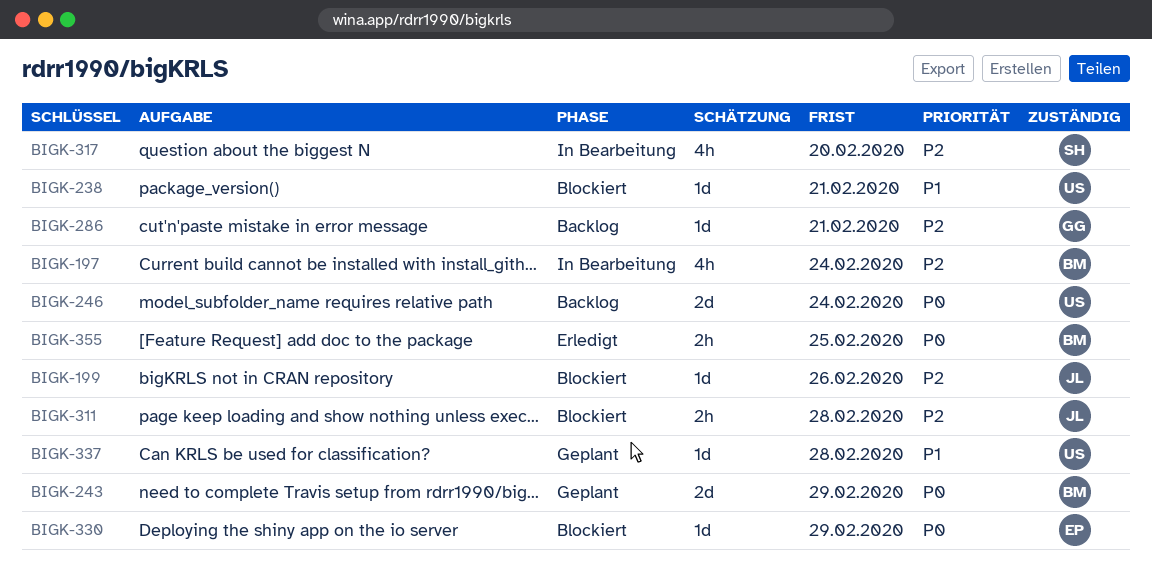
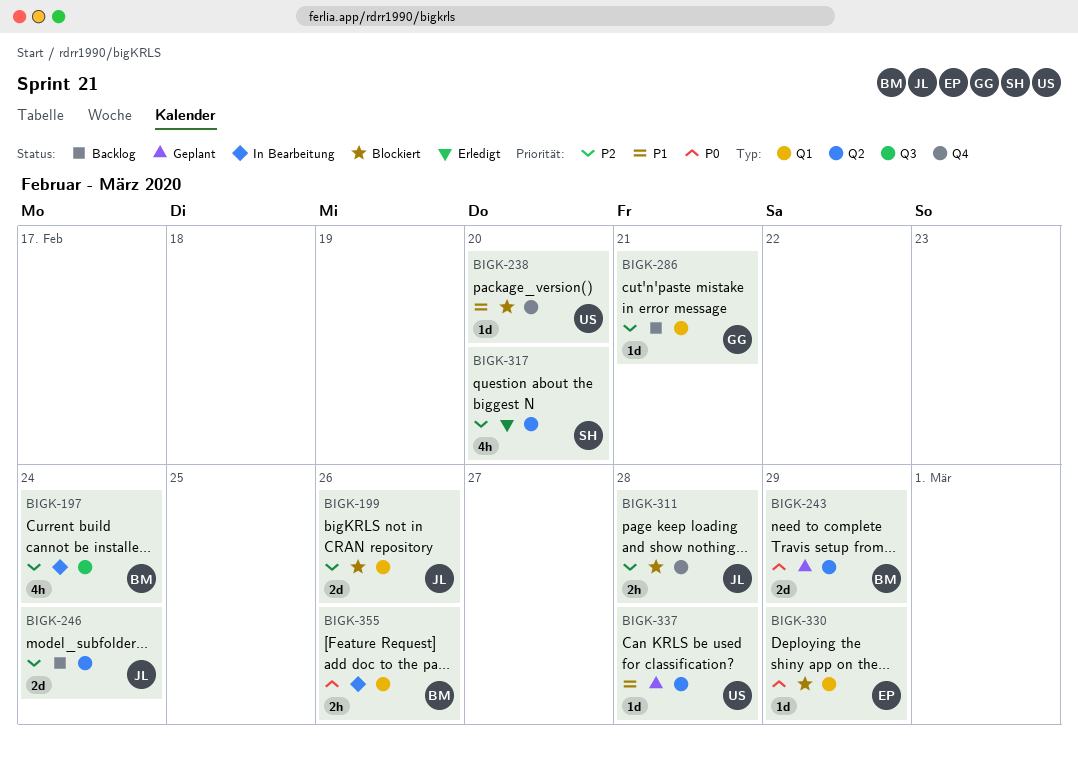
BIGK-199, estimate: 1d -> 2d
BIGK-238, due: Feb 21 -> Feb 20
BIGK-246, owner: US -> JL
BIGK-246, priority: P0 -> P2
BIGK-317, status: In Bearbeitung -> Erledigt
BIGK-355, status: Erledigt -> In Bearbeitung
BIGK-355, due: Feb 25 -> Feb 26

